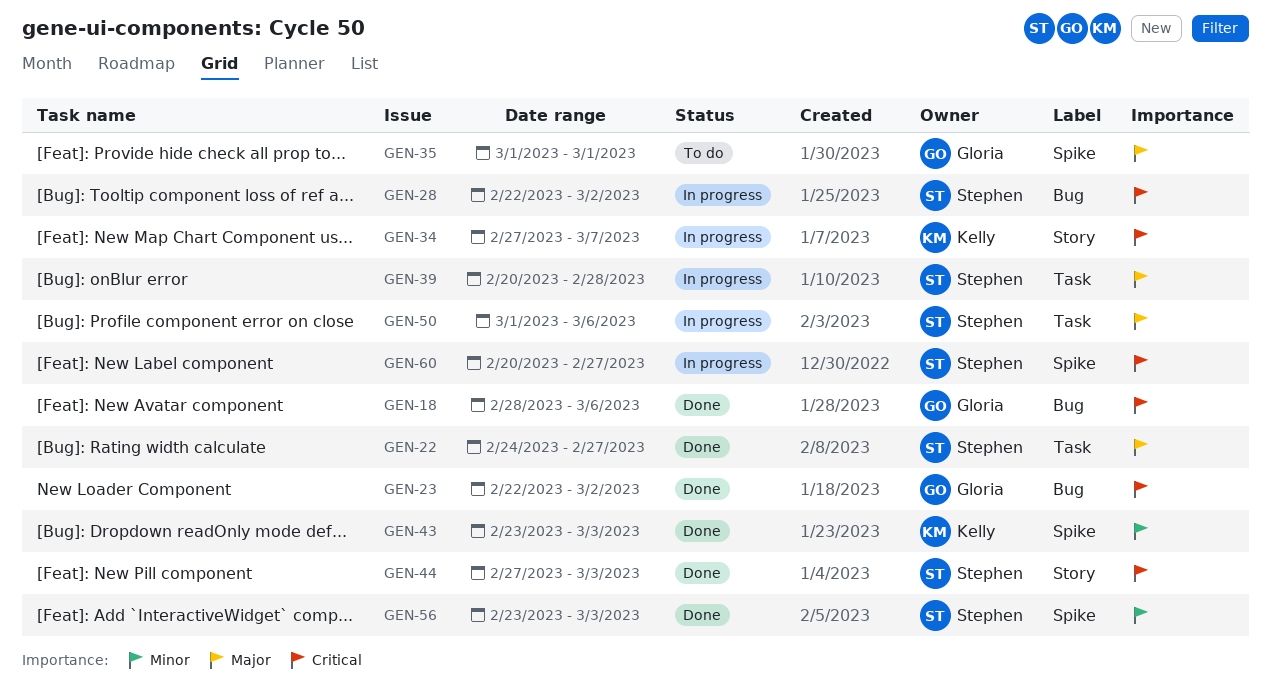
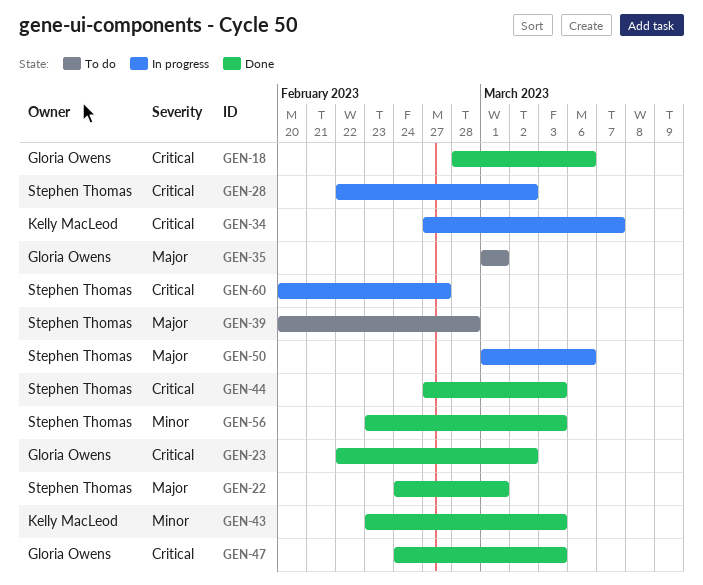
GEN-22, due: Feb 27 -> Mar 1
GEN-39, status: In progress -> To do
GEN-47: none -> present

